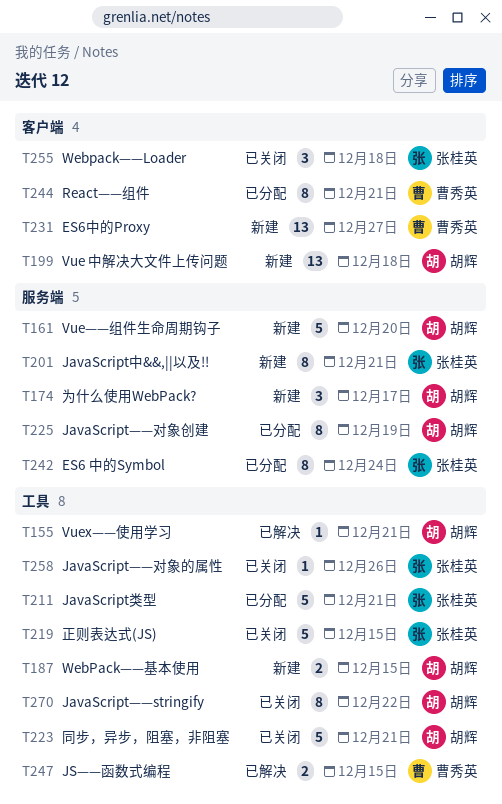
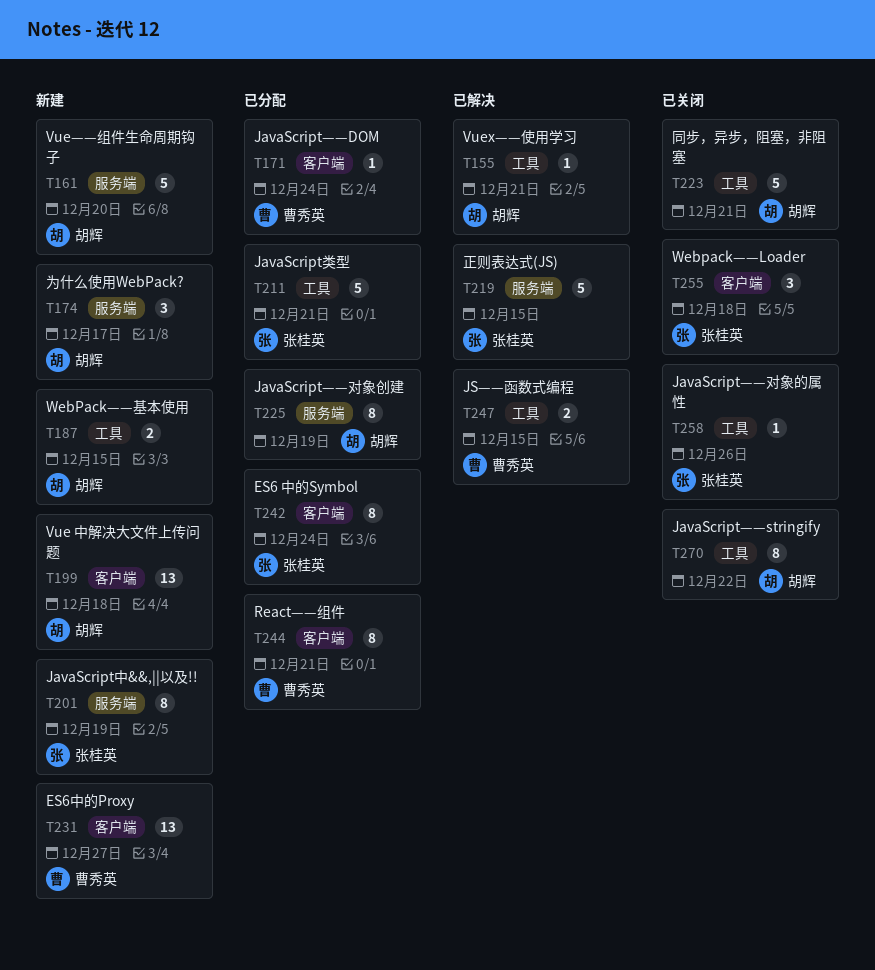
T171: none -> present
T201, due: Dec 21 -> Dec 19
T219, status: 已关闭 -> 已解决
T219, label: 工具 -> 服务端
T242, label: 服务端 -> 客户端

